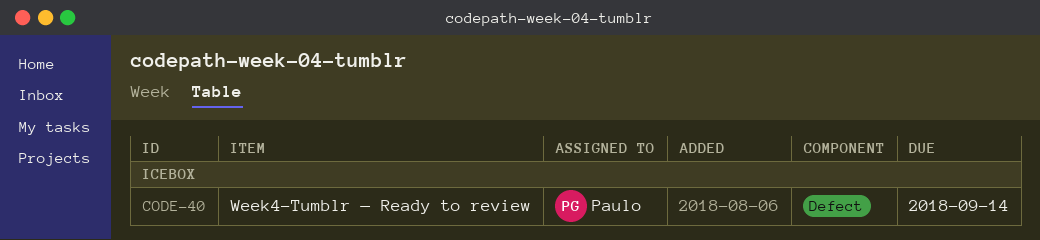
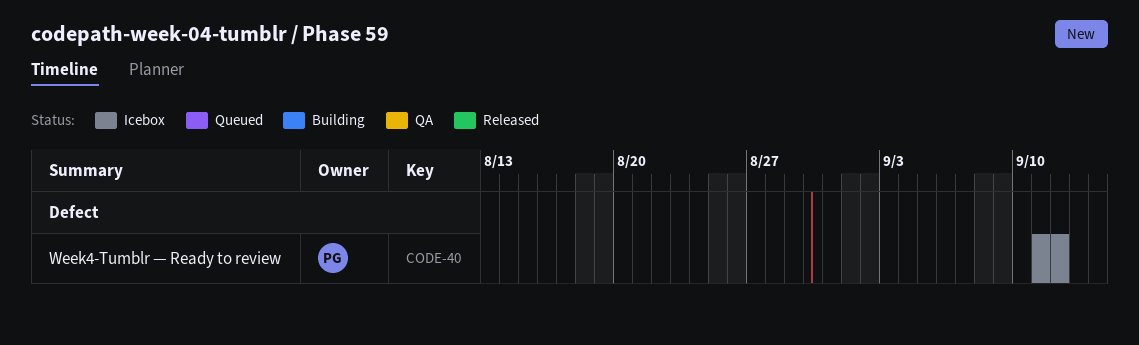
CODE-40, due: Sep 14 -> Sep 12

